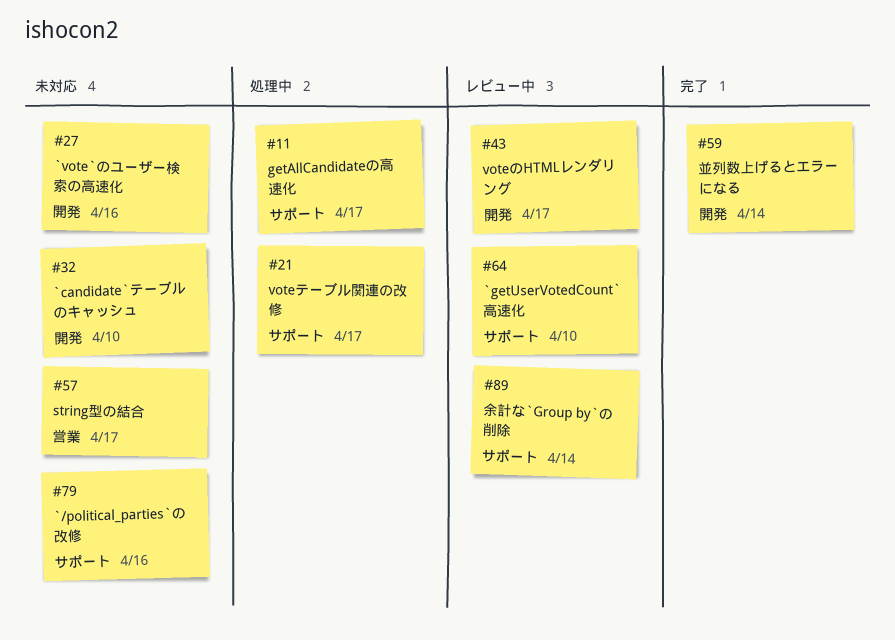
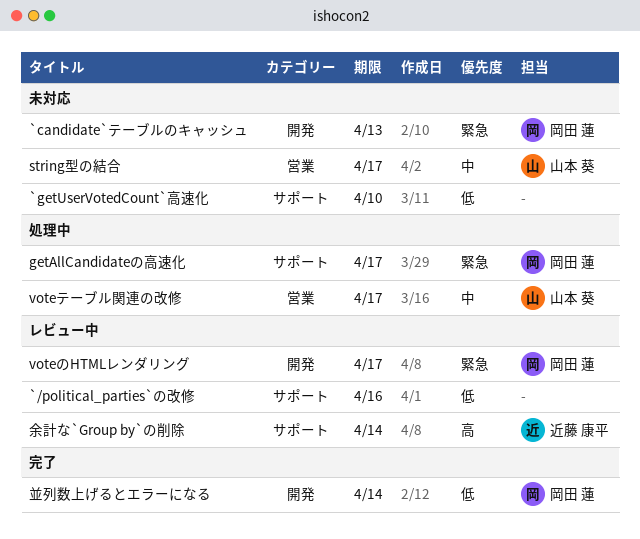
`/political_parties`の改修, status: 未対応 -> レビュー中
`candidate`テーブルのキャッシュ, due: Apr 10 -> Apr 13
`getUserVotedCount`高速化, status: レビュー中 -> 未対応
`vote`のユーザー検索の高速化: present -> none
voteテーブル関連の改修, label: サポート -> 営業

